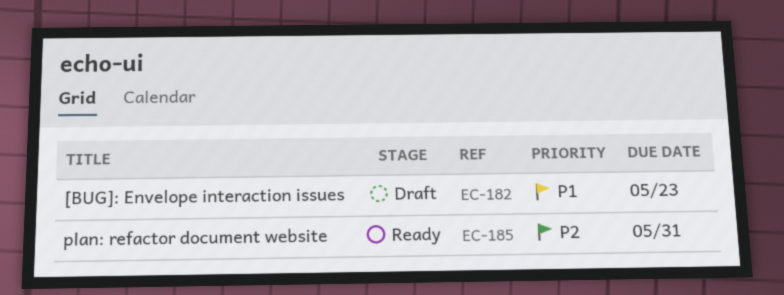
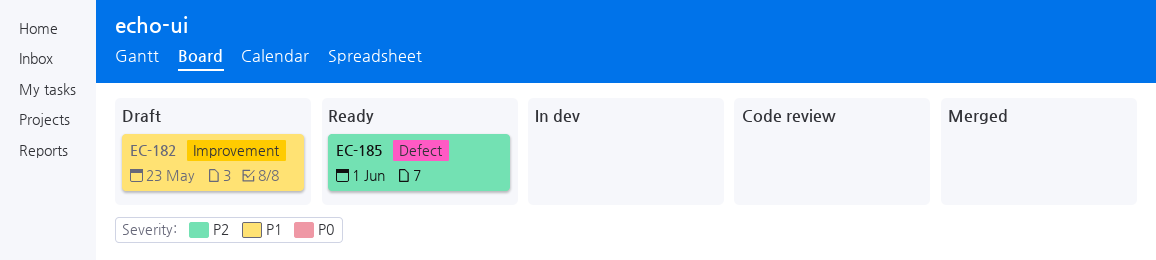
EC-185, due: May 31 -> Jun 1

